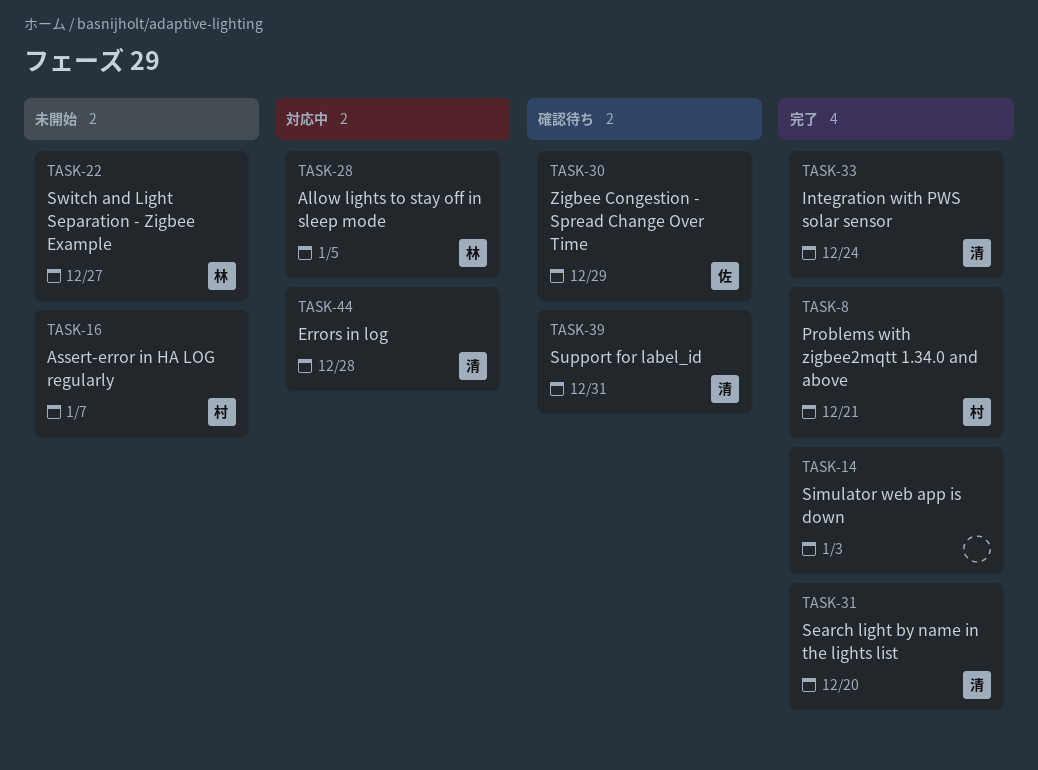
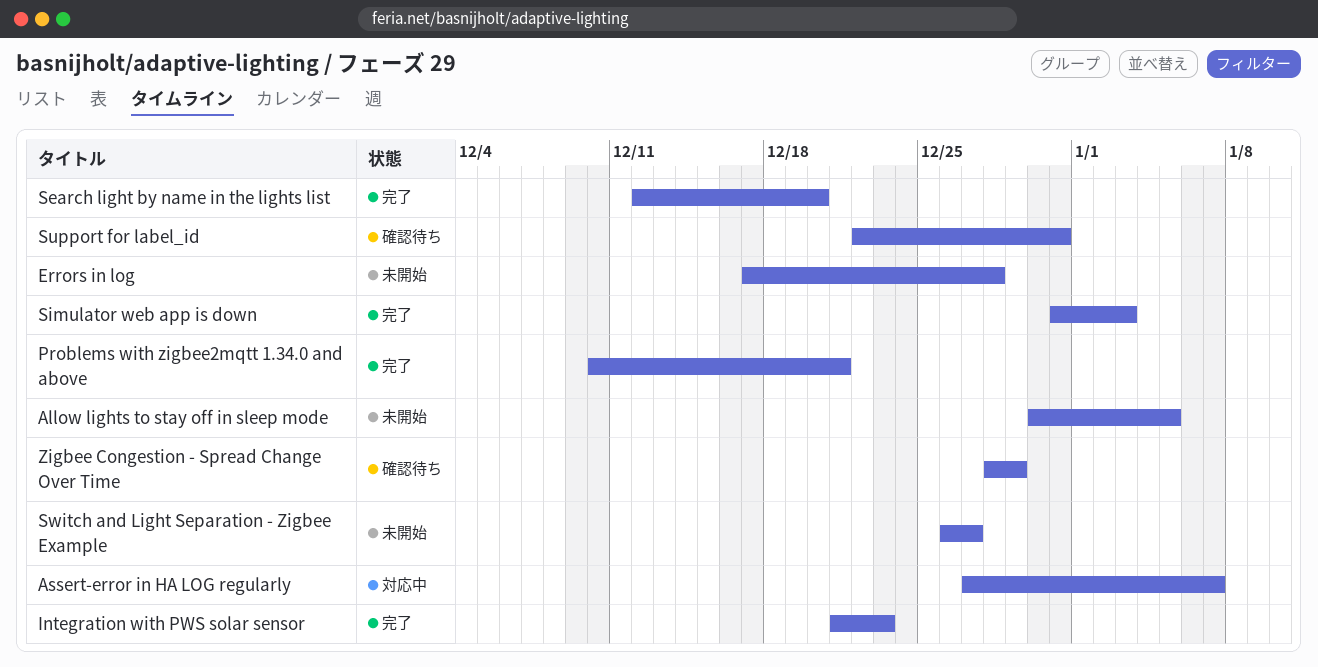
Allow lights to stay off in sleep mode, status: 対応中 -> 未開始
Assert-error in HA LOG regularly, status: 未開始 -> 対応中
Errors in log, status: 対応中 -> 未開始
Integration with PWS solar sensor, due: Dec 24 -> Dec 23

